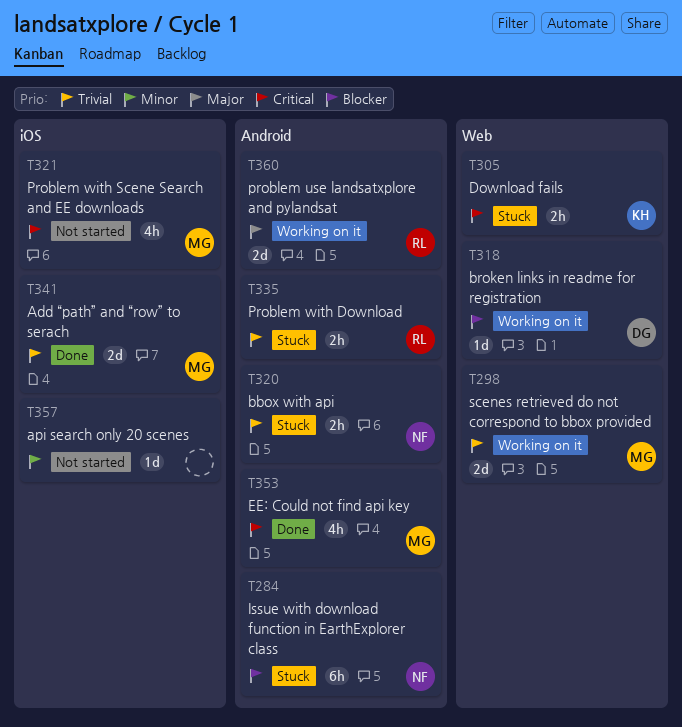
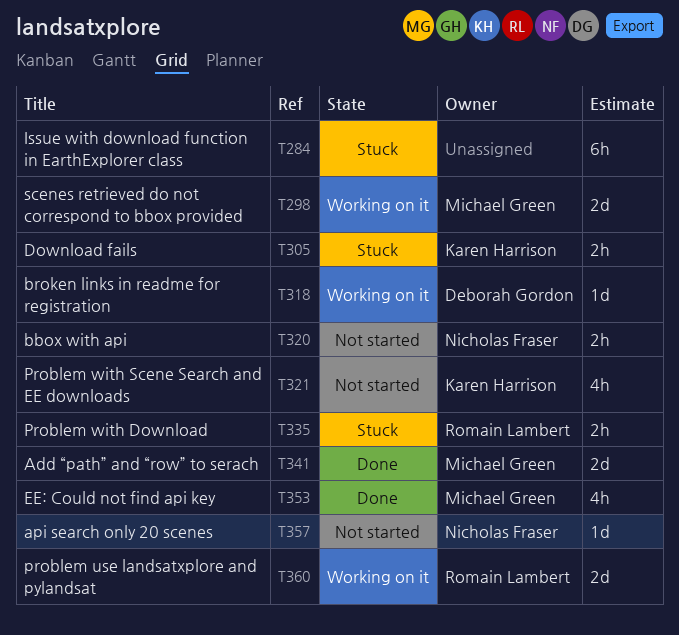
T284, owner: Nicholas Fraser -> none
T320, status: Stuck -> Not started
T321, owner: Michael Green -> Karen Harrison
T357, owner: none -> Nicholas Fraser

